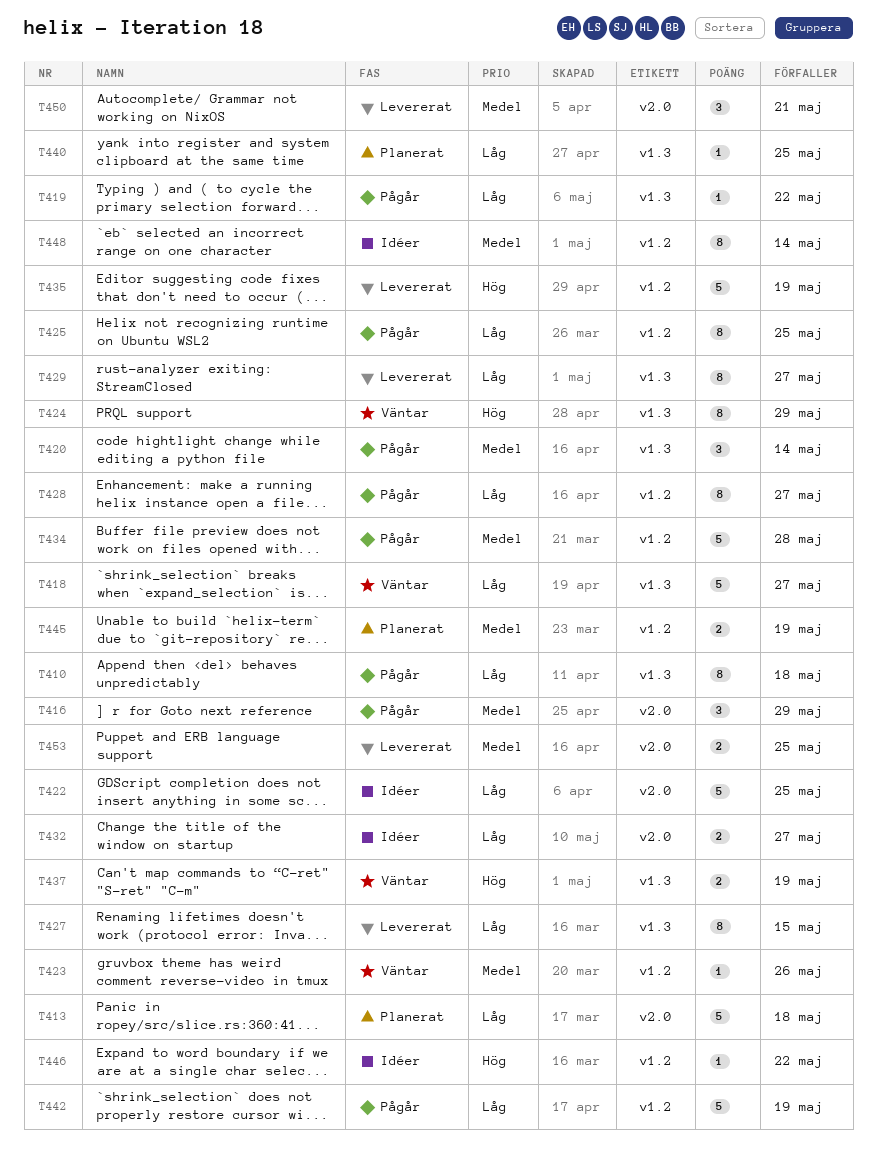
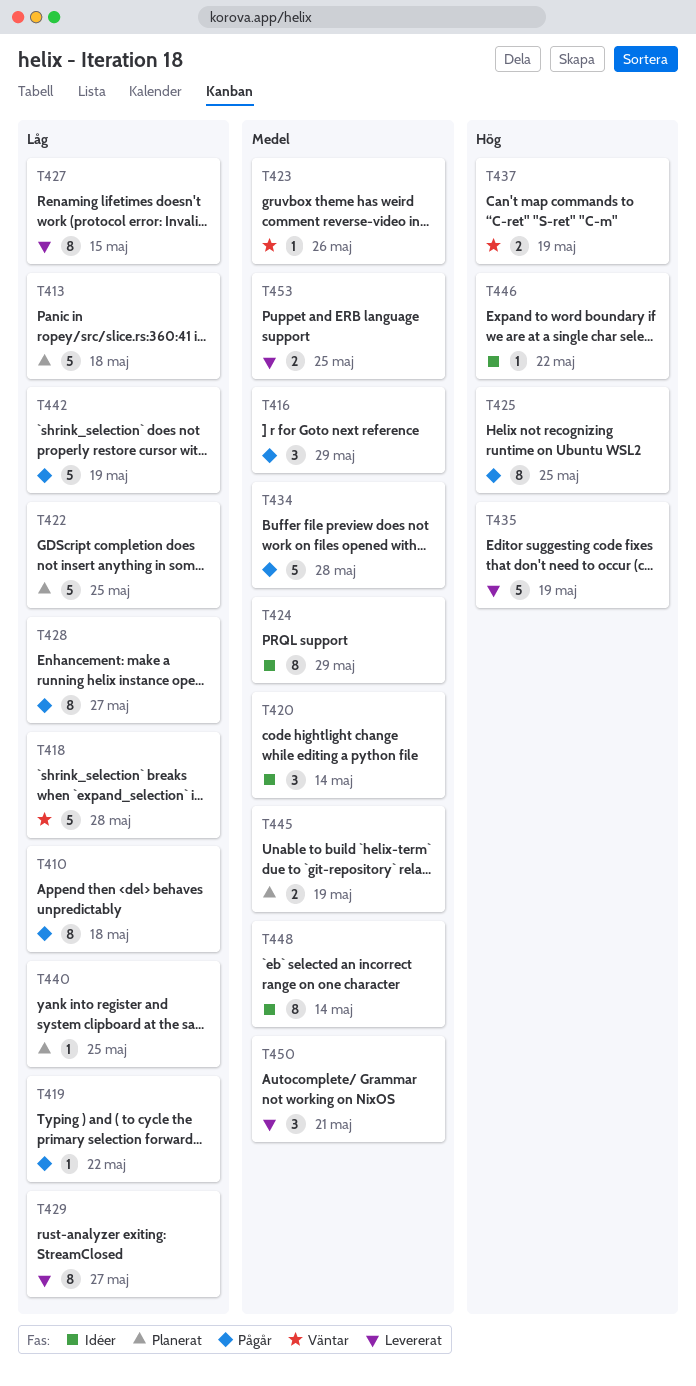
T418, due: May 27 -> May 28
T420, status: Pågår -> Idéer
T422, status: Idéer -> Planerat
T424, status: Väntar -> Idéer
T424, priority: Hög -> Medel
T425, priority: Låg -> Hög
T432: present -> none

